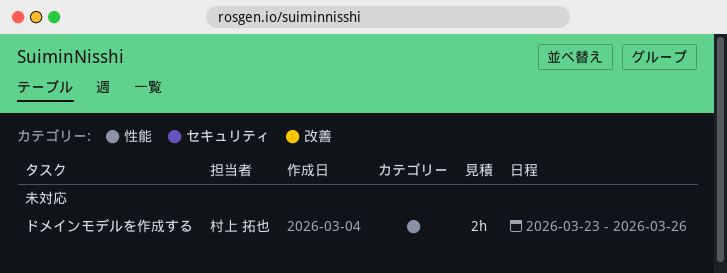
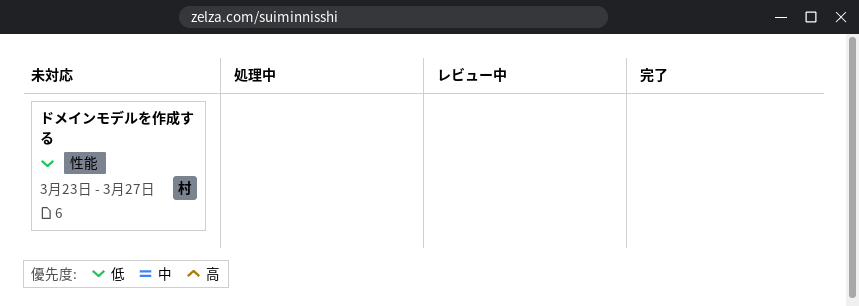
ドメインモデルを作成する, due: Mar 26 -> Mar 27

